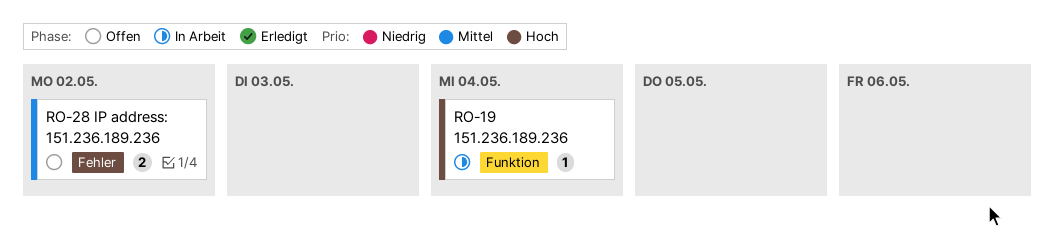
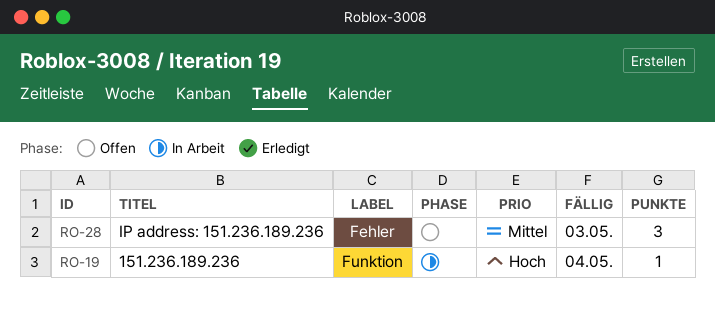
RO-28, estimate: 2 -> 3
RO-28, due: May 2 -> May 3

